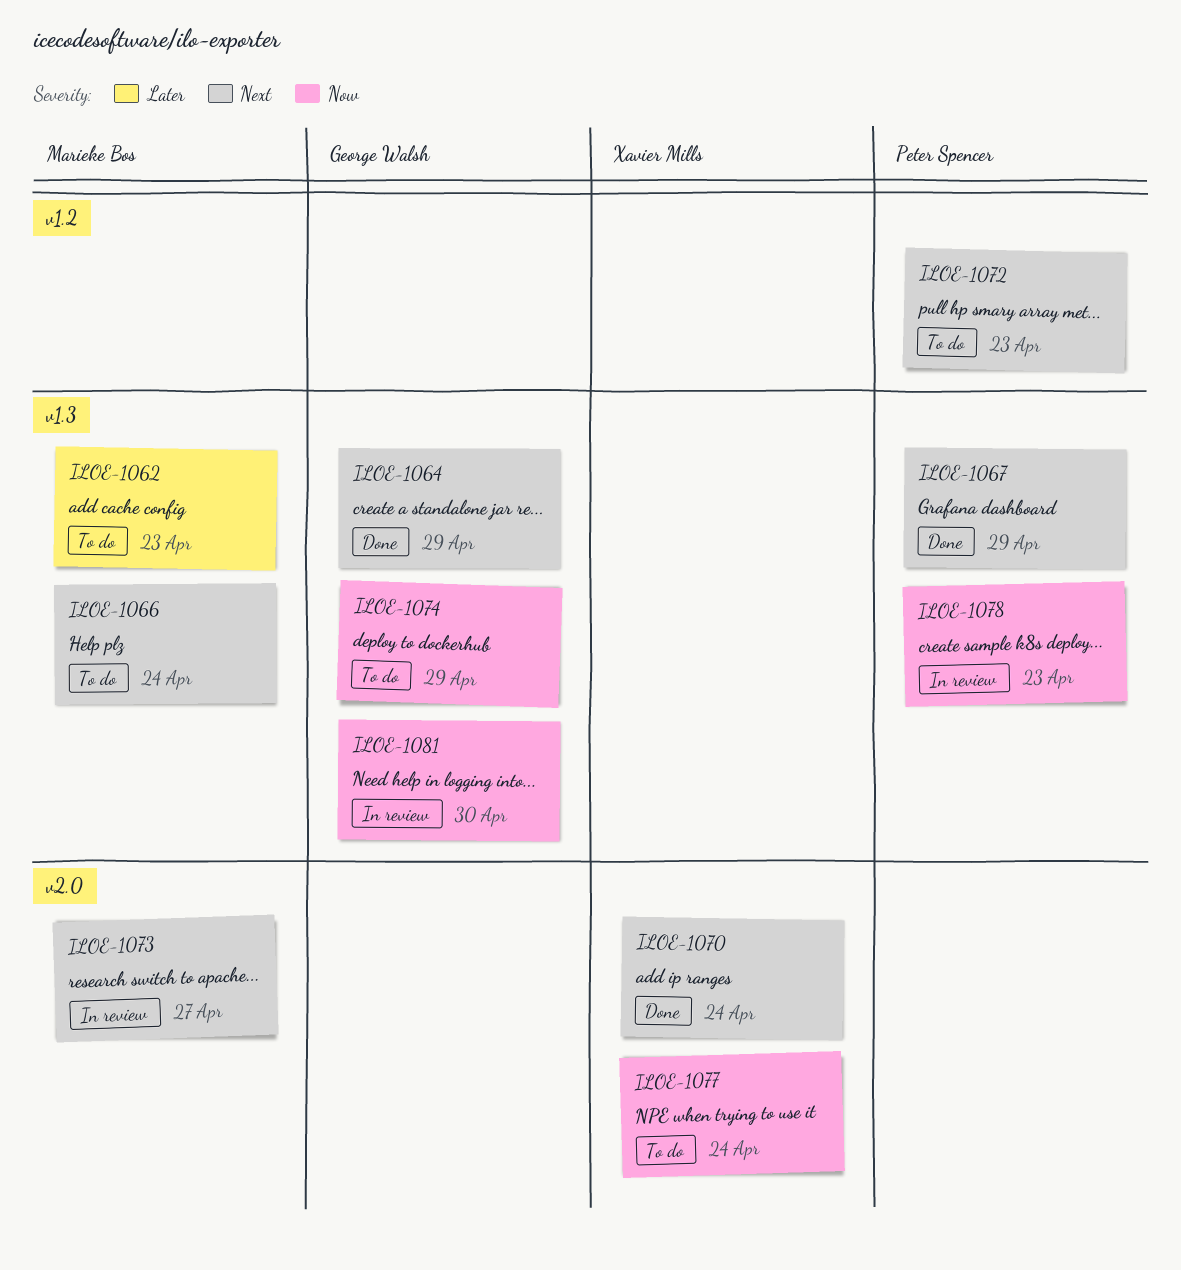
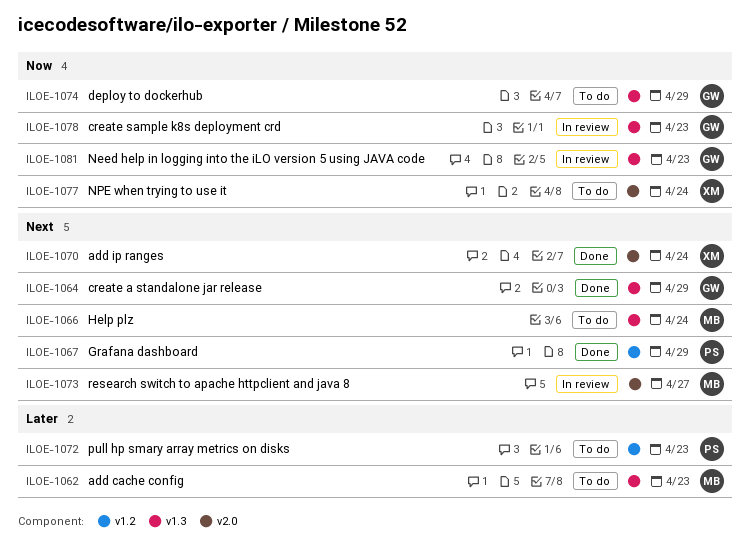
ILOE-1067, label: v1.3 -> v1.2
ILOE-1072, priority: Next -> Later
ILOE-1078, owner: Peter Spencer -> George Walsh
ILOE-1081, due: Apr 30 -> Apr 23

